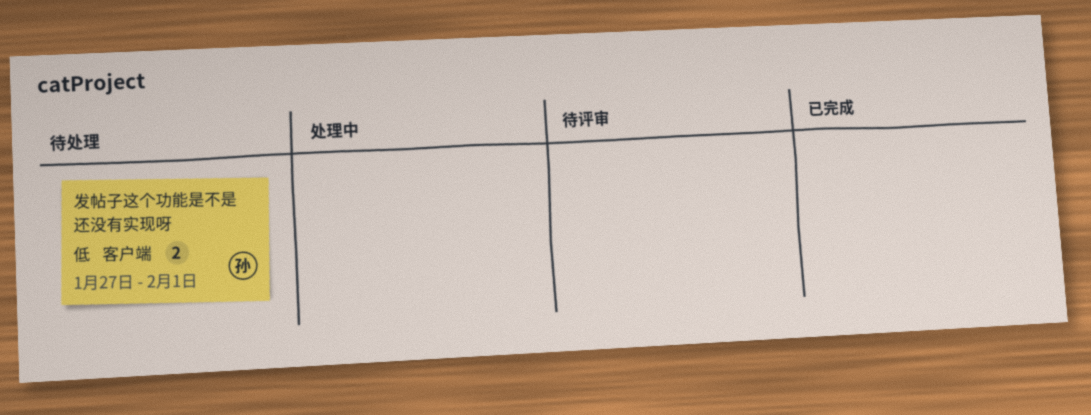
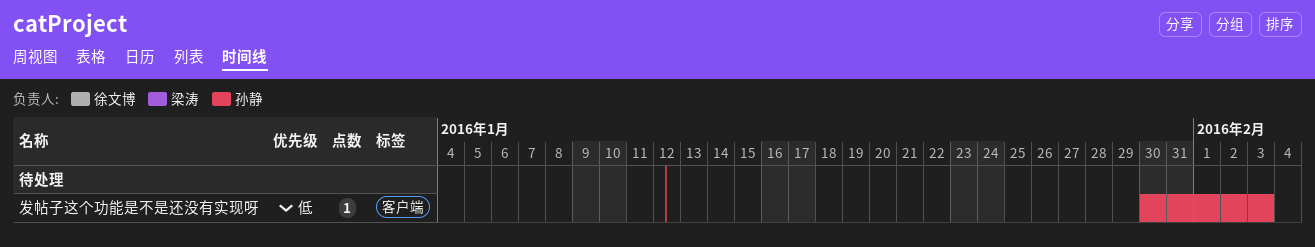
发帖子这个功能是不是还没有实现呀, estimate: 2 -> 1
发帖子这个功能是不是还没有实现呀, start: Jan 27 -> Jan 30
发帖子这个功能是不是还没有实现呀, due: Feb 1 -> Feb 3

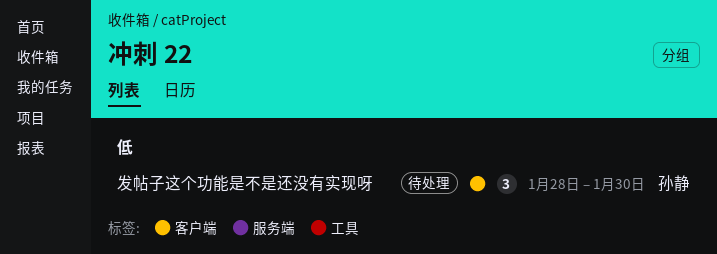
发帖子这个功能是不是还没有实现呀, estimate: 1 -> 3
发帖子这个功能是不是还没有实现呀, start: Jan 30 -> Jan 28
发帖子这个功能是不是还没有实现呀, due: Feb 3 -> Jan 30

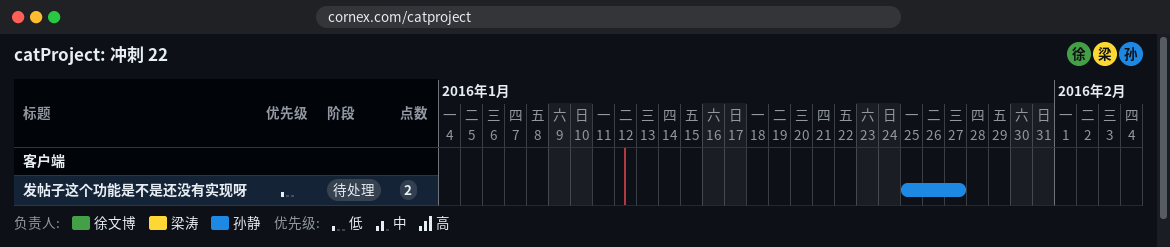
发帖子这个功能是不是还没有实现呀, estimate: 3 -> 2
发帖子这个功能是不是还没有实现呀, start: Jan 28 -> Jan 25
发帖子这个功能是不是还没有实现呀, due: Jan 30 -> Jan 27

